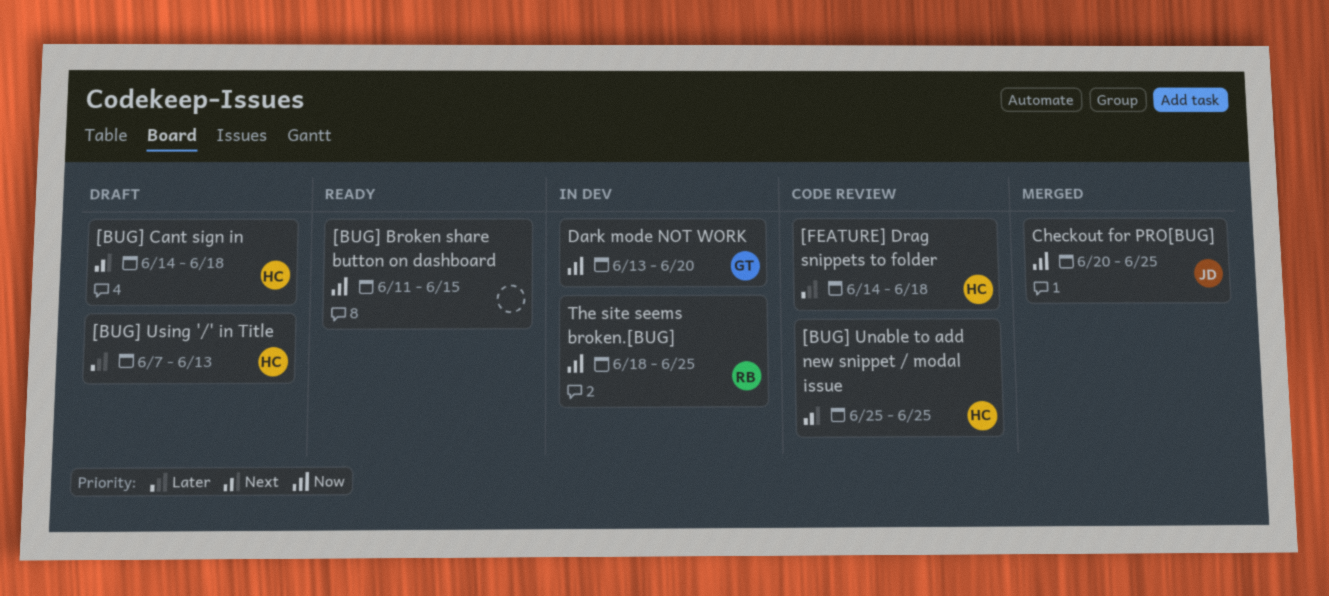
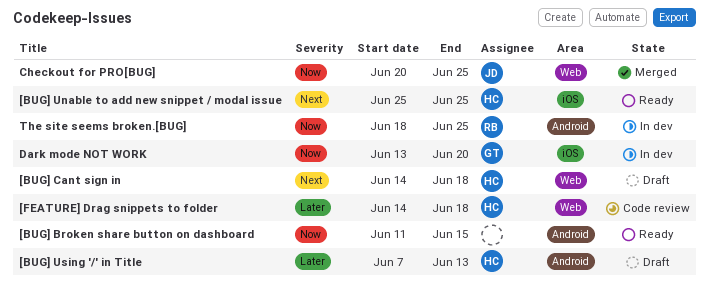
[BUG] Unable to add new snippet / modal issue, status: Code review -> Ready

